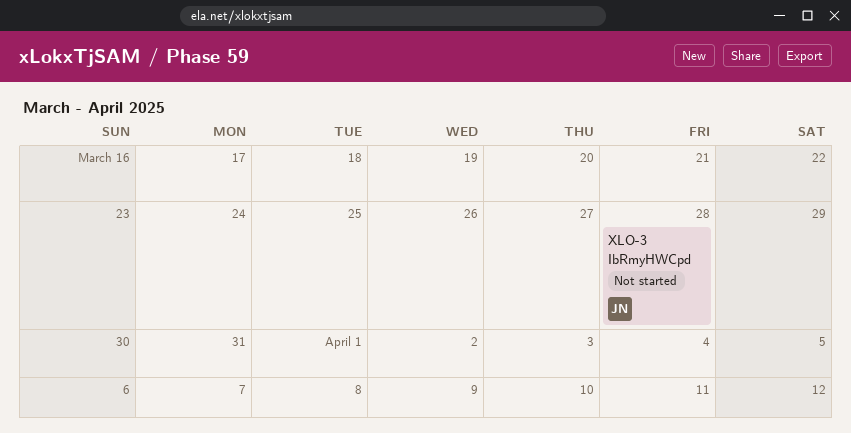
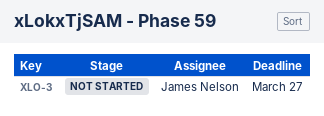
XLO-3, due: Mar 28 -> Mar 27

